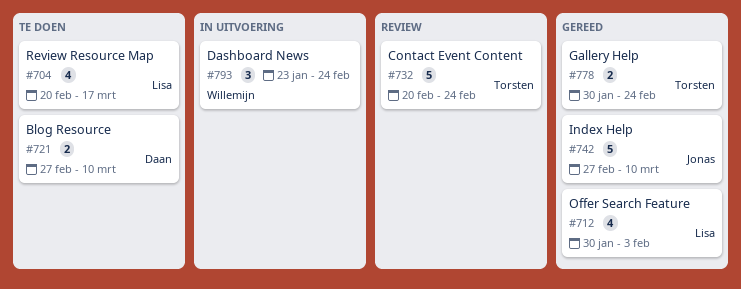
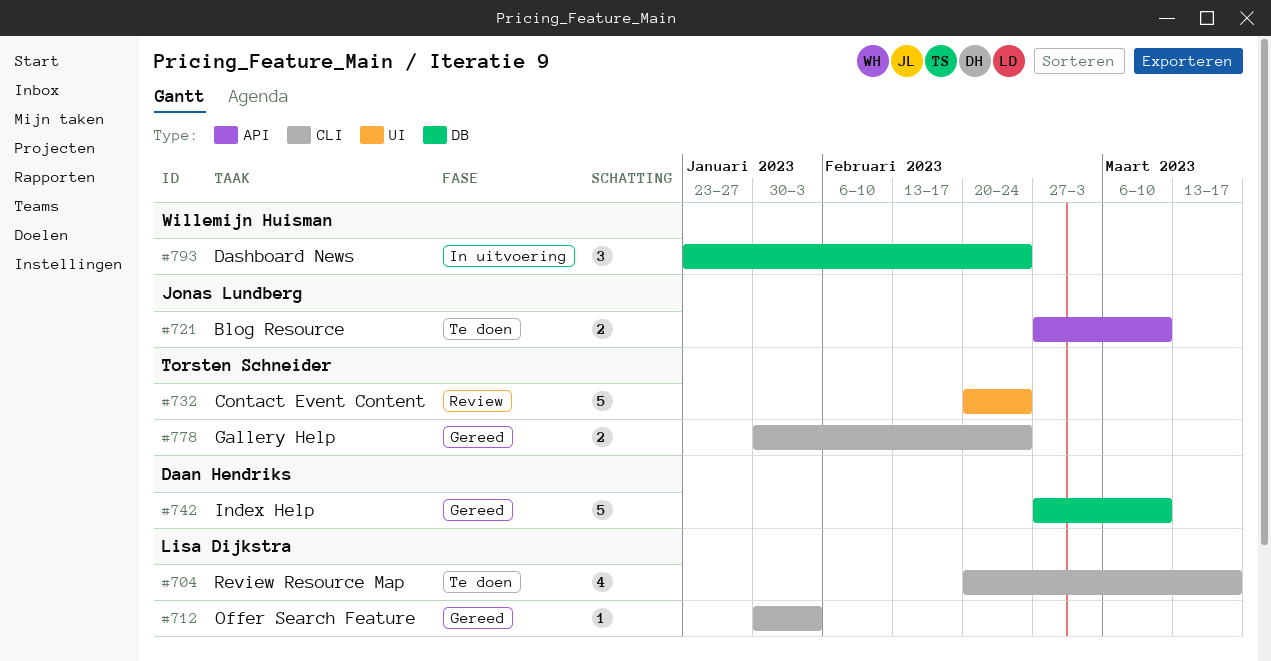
#712, estimate: 4 -> 1
#721, owner: Daan Hendriks -> Jonas Lundberg
#742, owner: Jonas Lundberg -> Daan Hendriks

